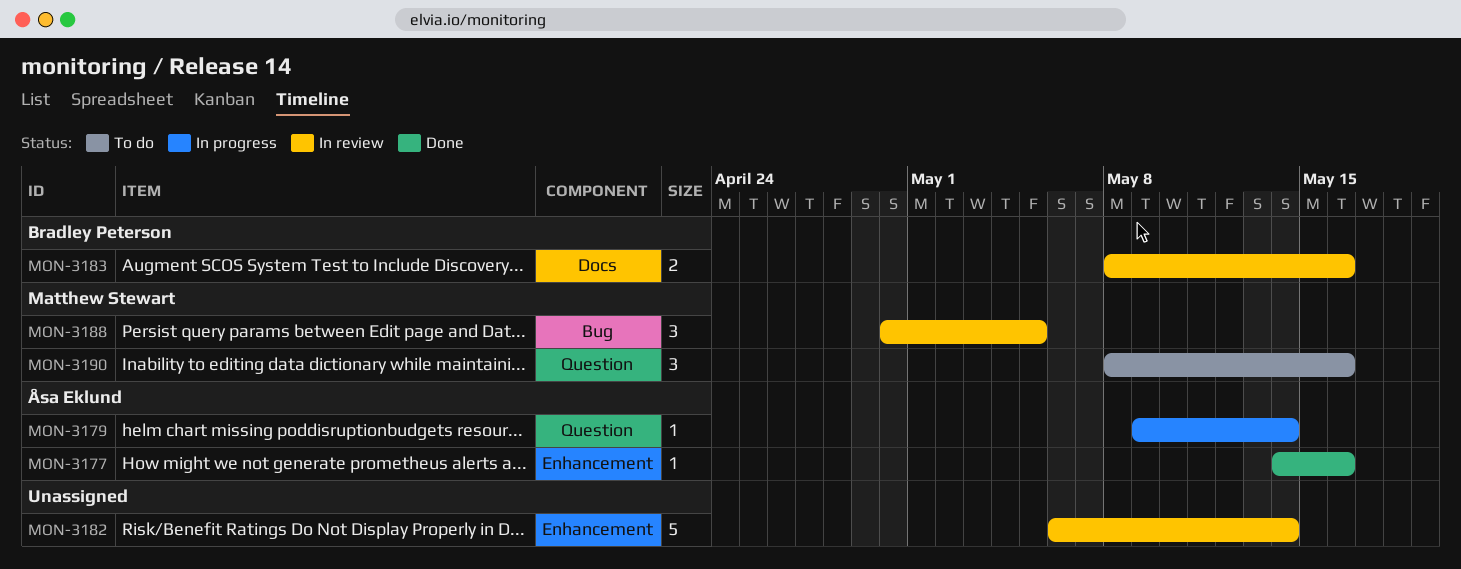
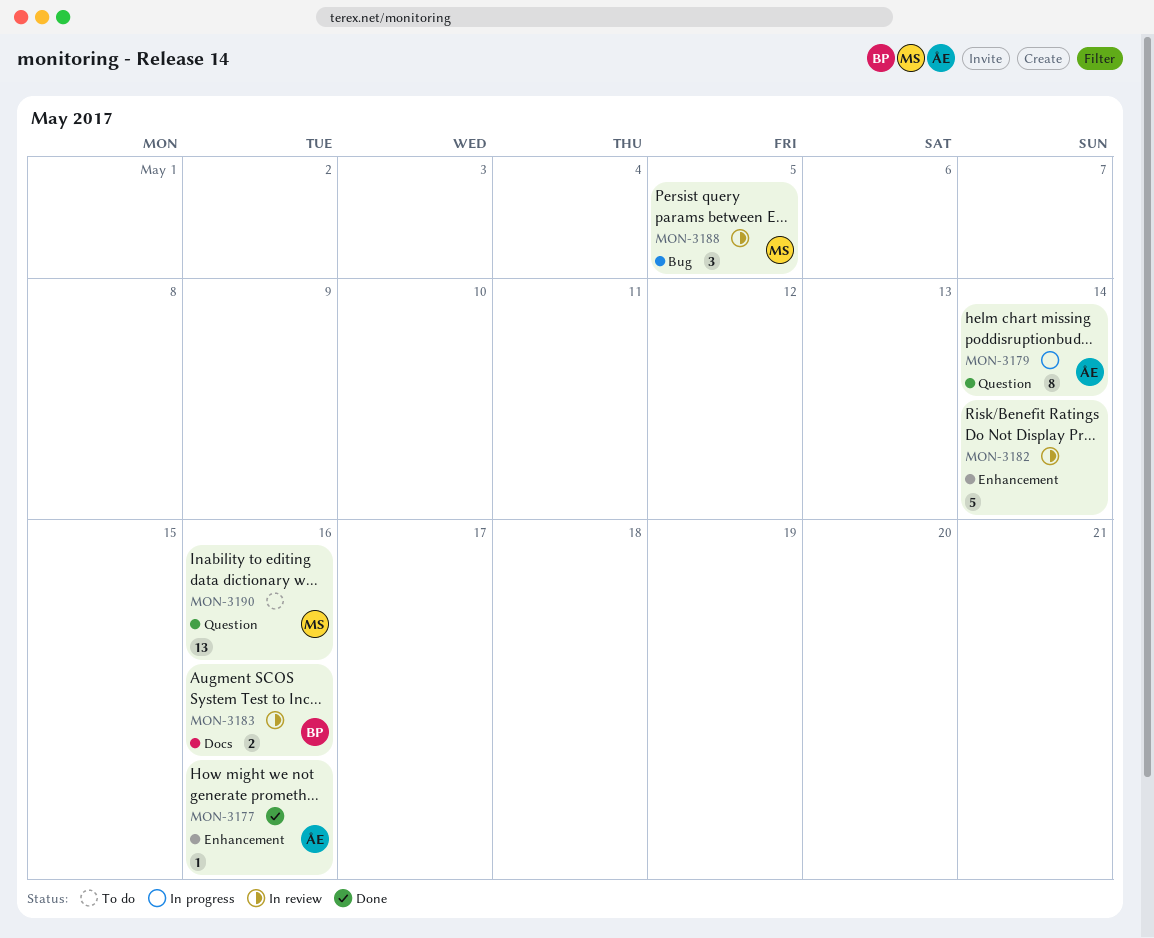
MON-3179, estimate: 1 -> 8
MON-3190, estimate: 3 -> 13

